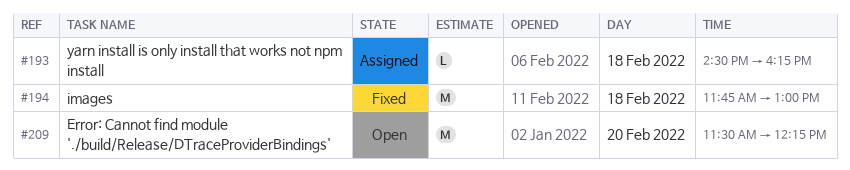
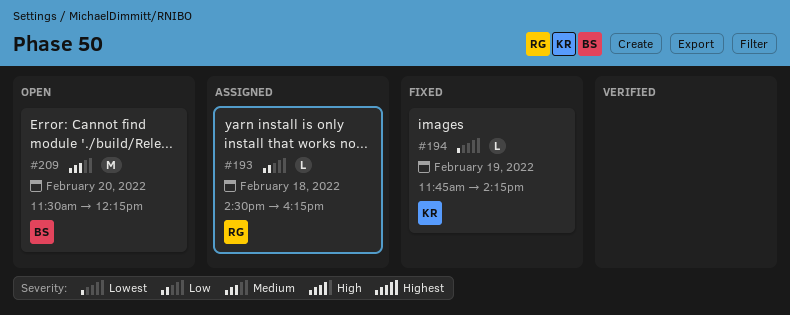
#194, estimate: M -> L
#194, day: Feb 18 -> Feb 19
#194, ends: 13:00 -> 14:15

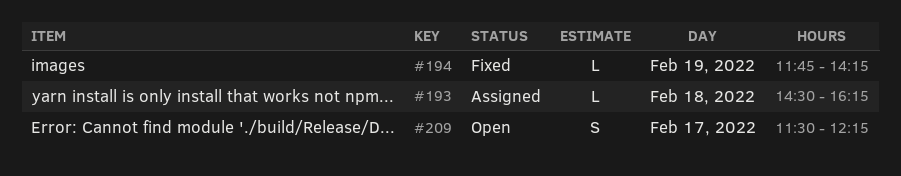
#209, estimate: M -> S
#209, day: Feb 20 -> Feb 17

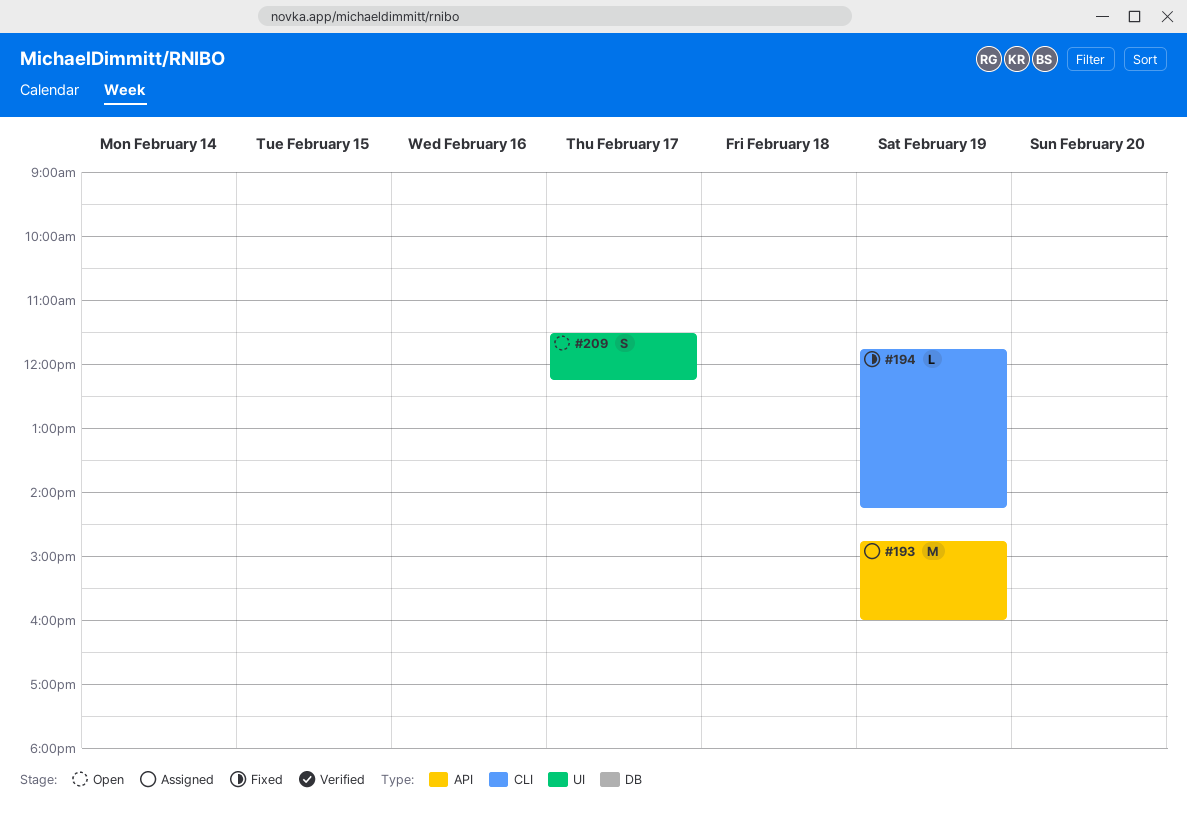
#193, estimate: L -> M
#193, day: Feb 18 -> Feb 19
#193, begins: 14:30 -> 14:45
#193, ends: 16:15 -> 16:00

